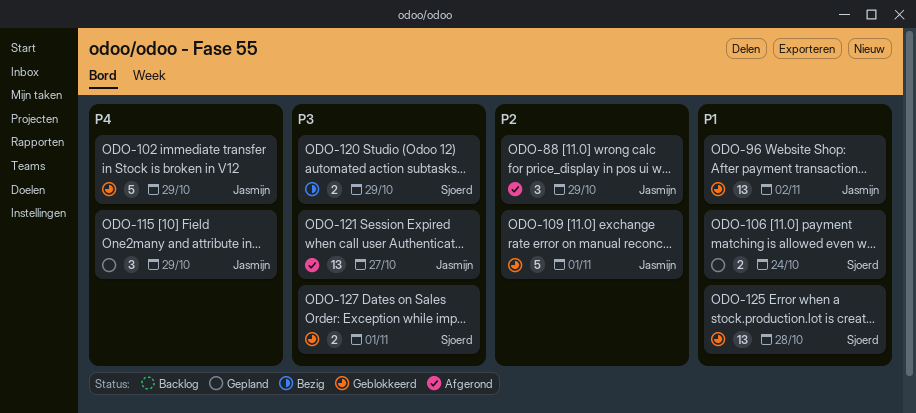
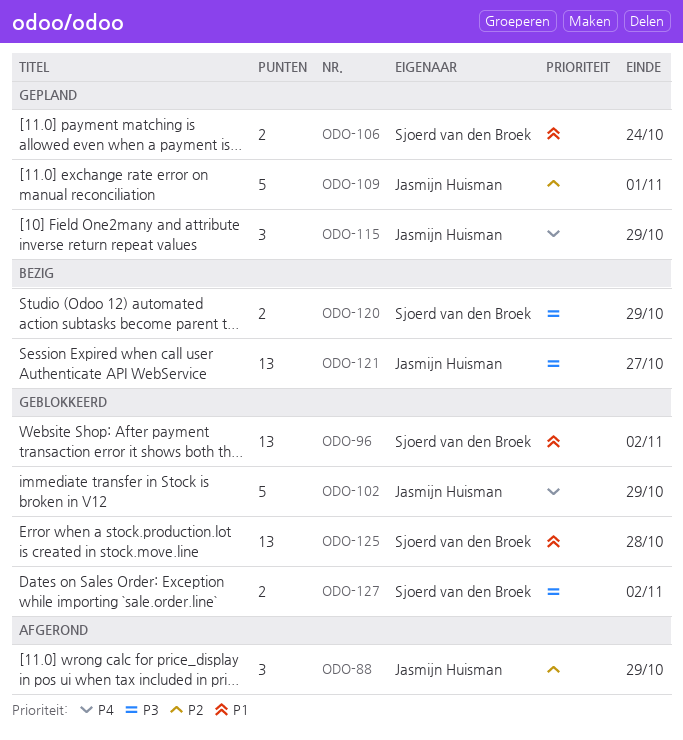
ODO-96, owner: Jasmijn Huisman -> Sjoerd van den Broek
ODO-109, status: Geblokkeerd -> Gepland
ODO-121, status: Afgerond -> Bezig
ODO-127, due: Nov 1 -> Nov 2

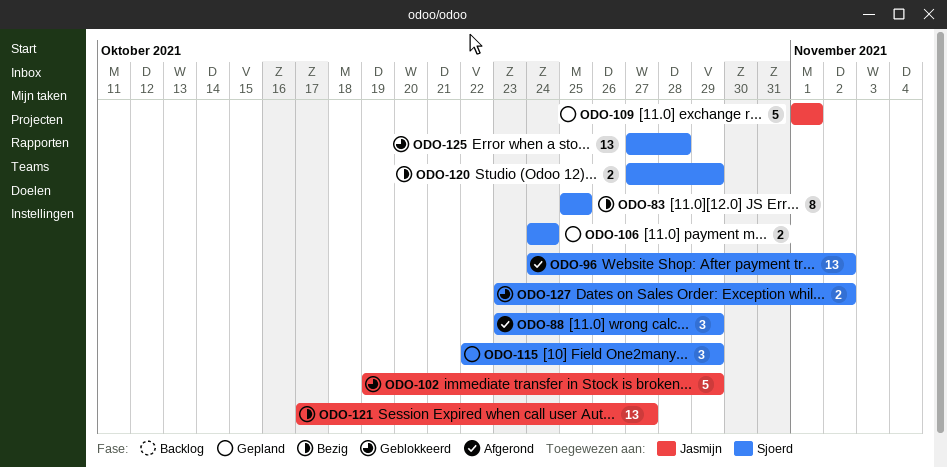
ODO-83: none -> present
ODO-88, owner: Jasmijn Huisman -> Sjoerd van den Broek
ODO-96, status: Geblokkeerd -> Afgerond
ODO-115, owner: Jasmijn Huisman -> Sjoerd van den Broek

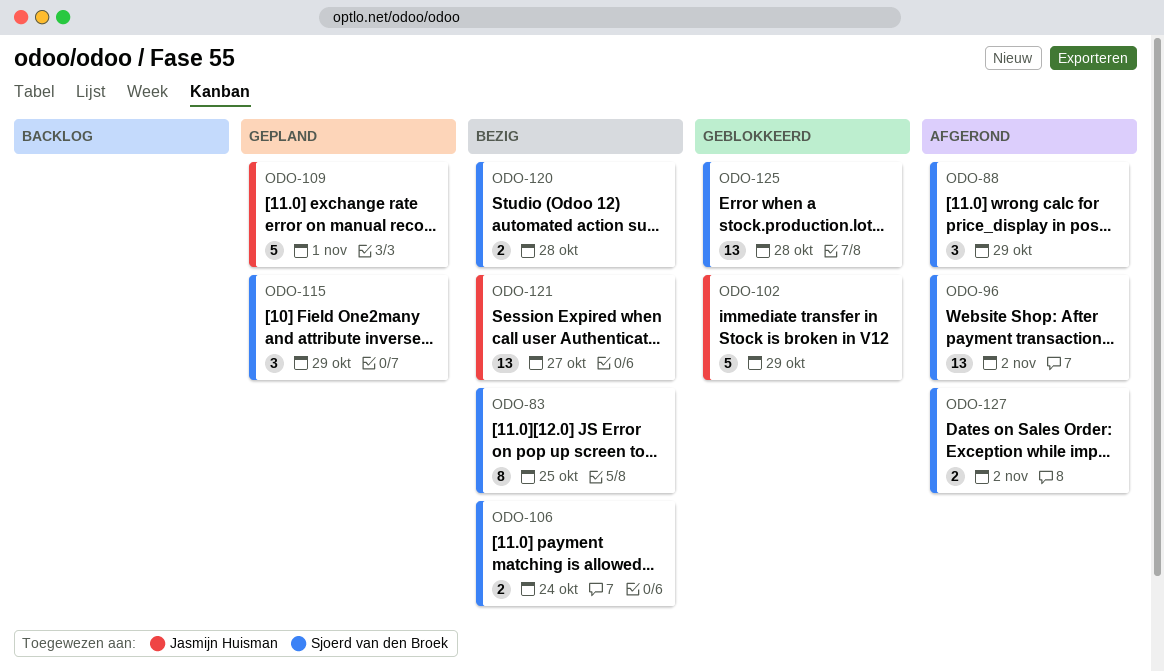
ODO-106, status: Gepland -> Bezig
ODO-120, due: Oct 29 -> Oct 28
ODO-127, status: Geblokkeerd -> Afgerond

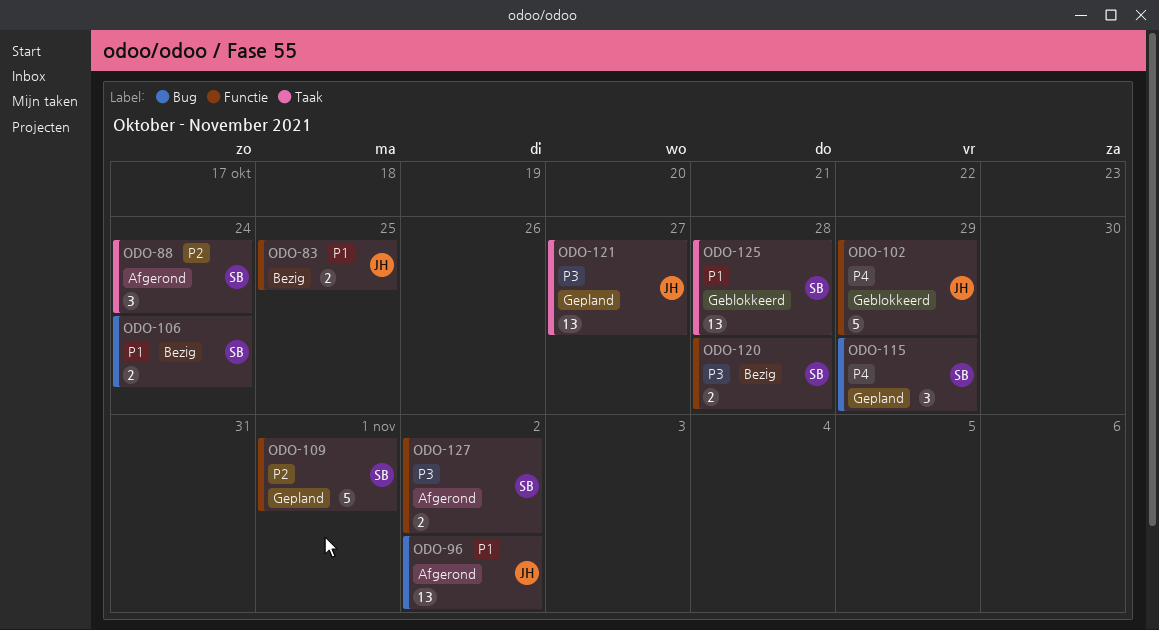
ODO-83, owner: Sjoerd van den Broek -> Jasmijn Huisman
ODO-83, estimate: 8 -> 2
ODO-88, due: Oct 29 -> Oct 24
ODO-96, owner: Sjoerd van den Broek -> Jasmijn Huisman
ODO-109, owner: Jasmijn Huisman -> Sjoerd van den Broek
ODO-121, status: Bezig -> Gepland

